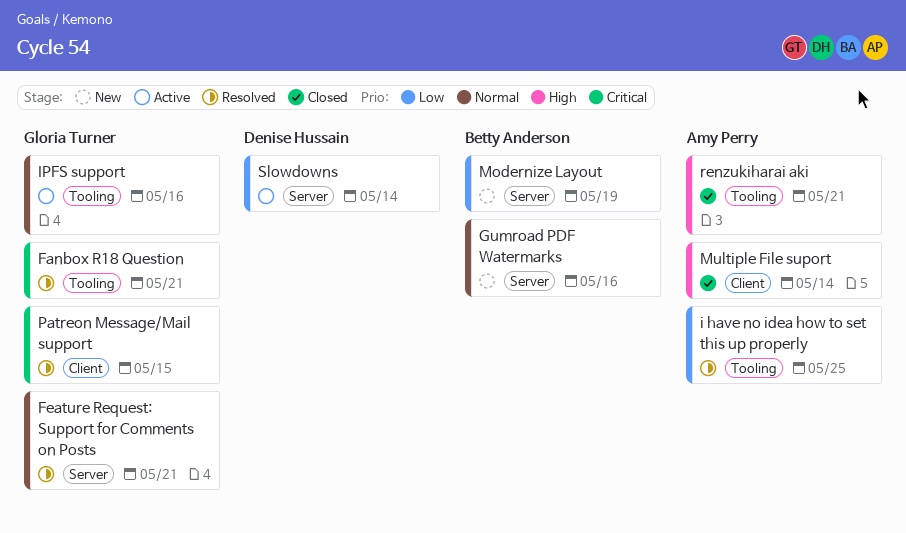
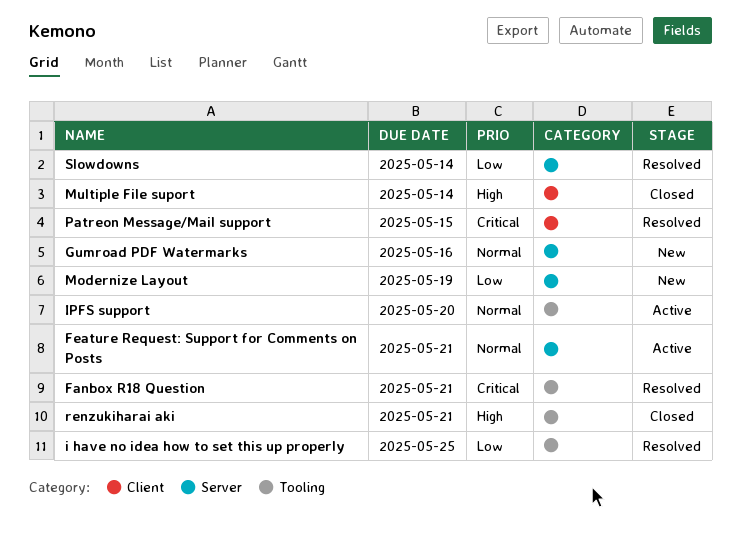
Feature Request: Support for Comments on Posts, status: Resolved -> Active
IPFS support, due: May 16 -> May 20
Slowdowns, status: Active -> Resolved

